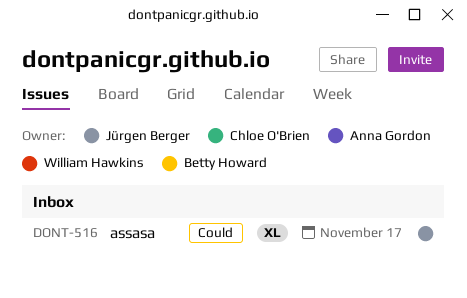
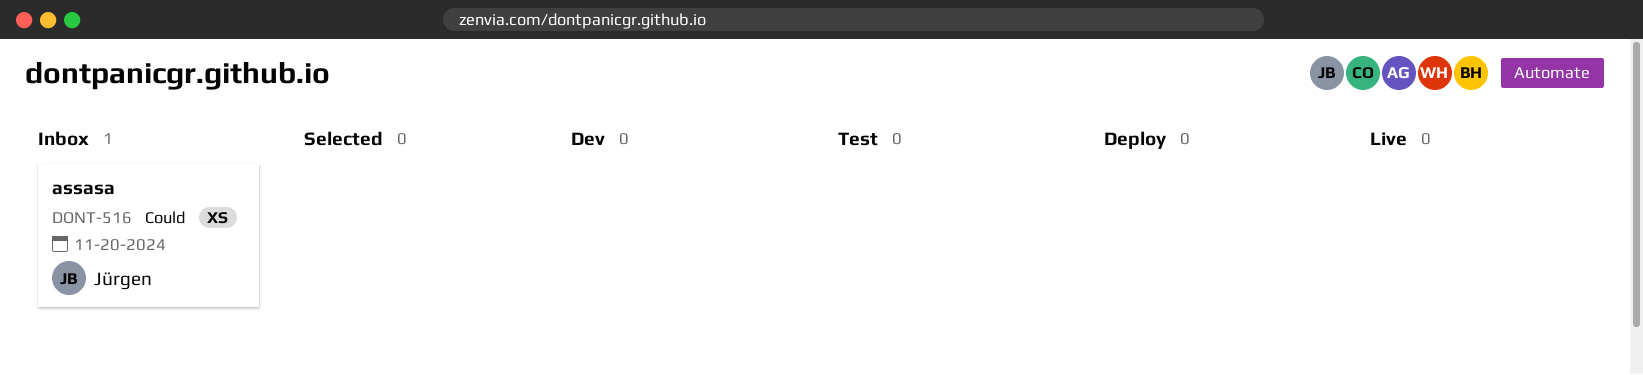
DONT-516, estimate: XL -> XS
DONT-516, due: Nov 17 -> Nov 20

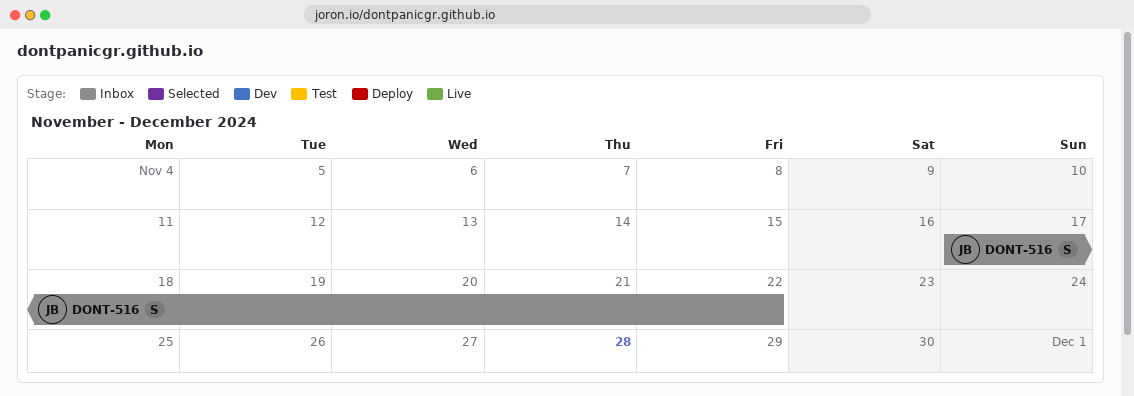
DONT-516, estimate: XS -> S
DONT-516, due: Nov 20 -> Nov 22

